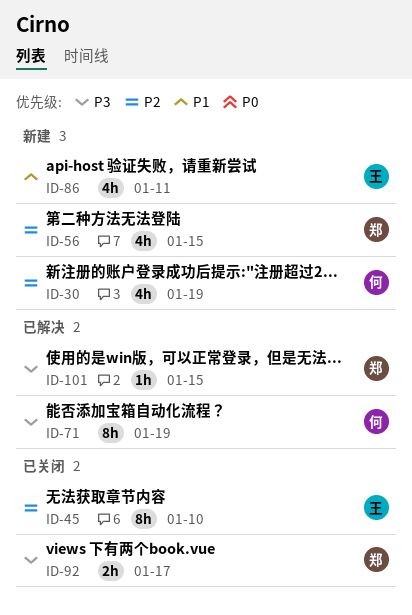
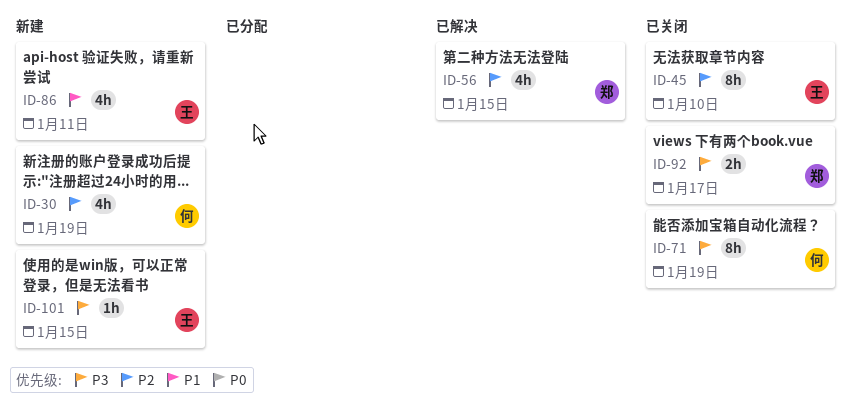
ID-56, status: 新建 -> 已解决
ID-71, status: 已解决 -> 已关闭
ID-101, status: 已解决 -> 新建
ID-101, owner: 郑 -> 王

